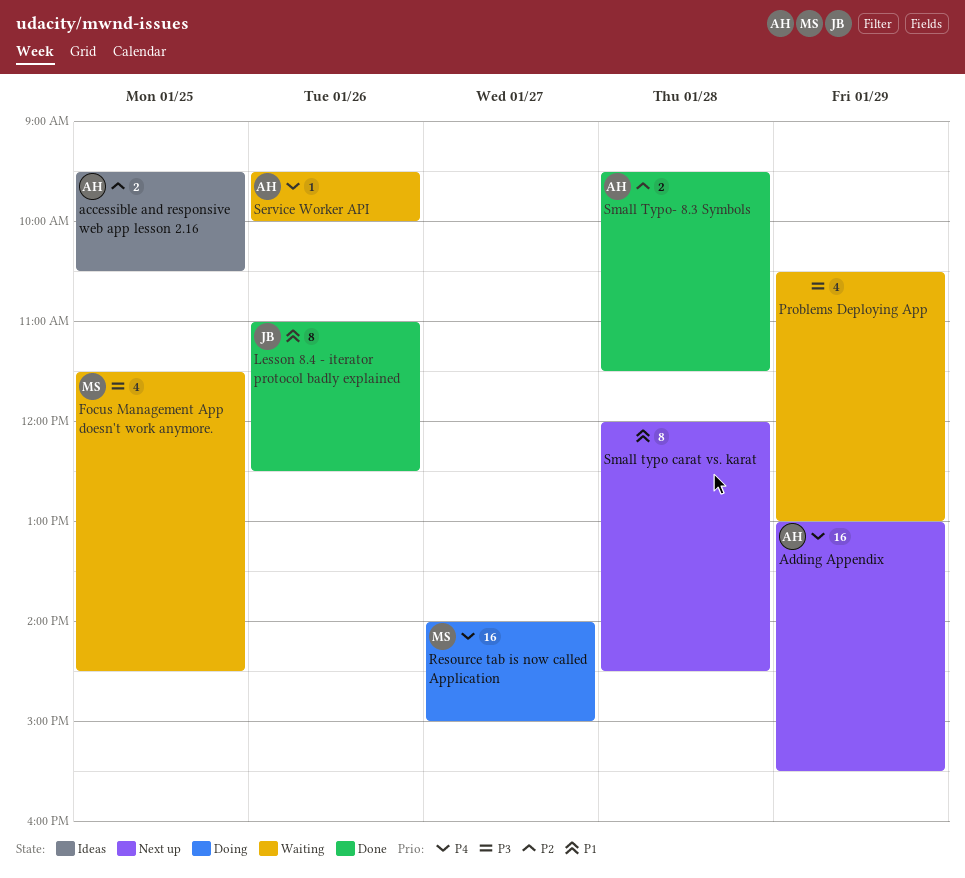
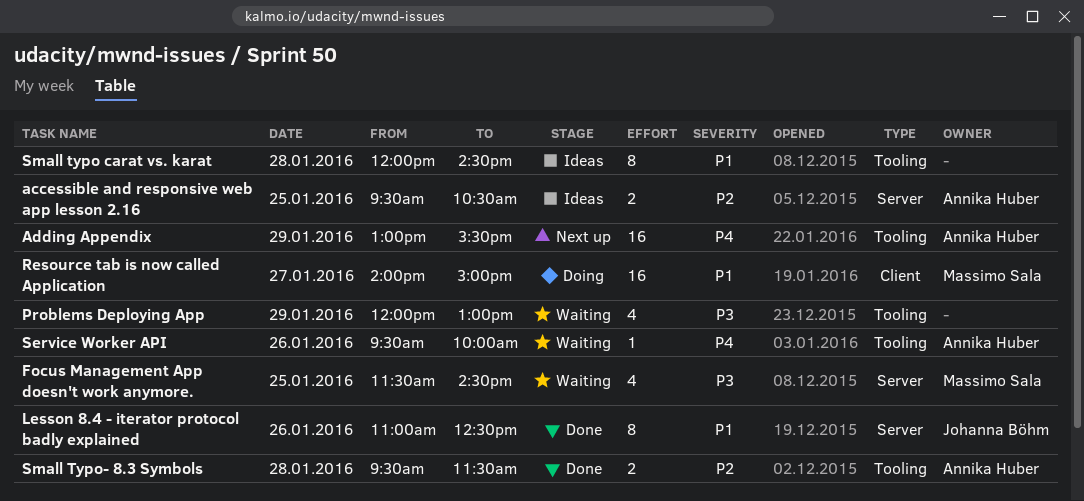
Problems Deploying App, begins: 10:30 -> 12:00
Resource tab is now called Application, priority: P4 -> P1
Small typo carat vs. karat, status: Next up -> Ideas

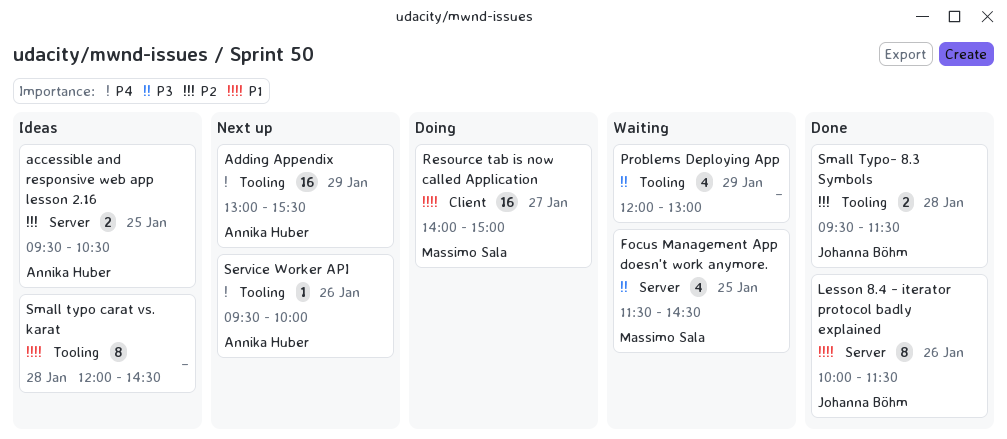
Lesson 8.4 - iterator protocol badly explained, begins: 11:00 -> 10:00
Lesson 8.4 - iterator protocol badly explained, ends: 12:30 -> 11:30
Service Worker API, status: Waiting -> Next up
Small Typo- 8.3 Symbols, owner: Annika Huber -> Johanna Böhm

